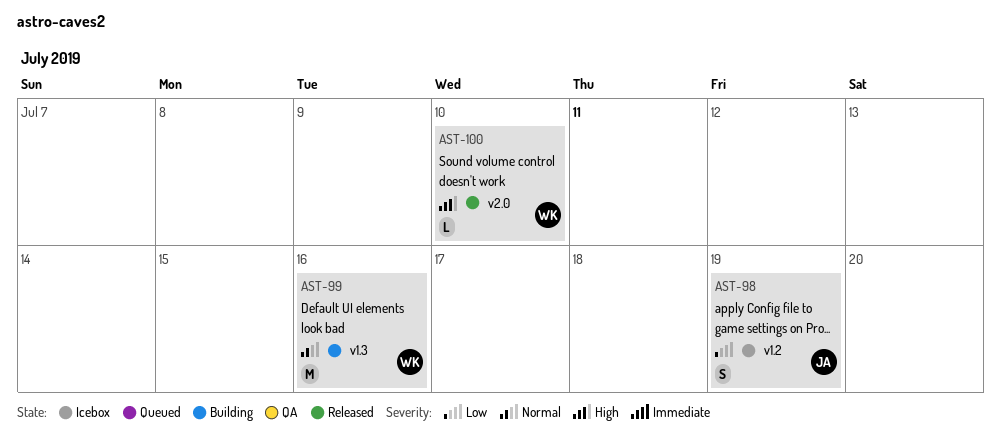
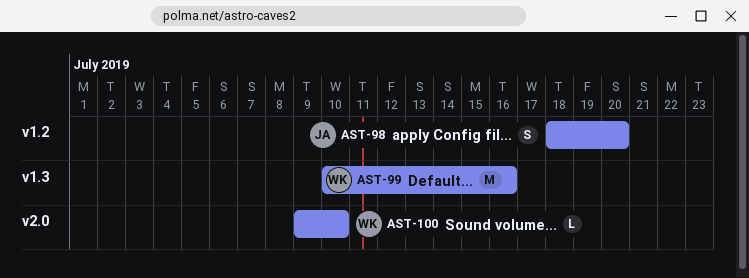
AST-98, due: Jul 19 -> Jul 20

